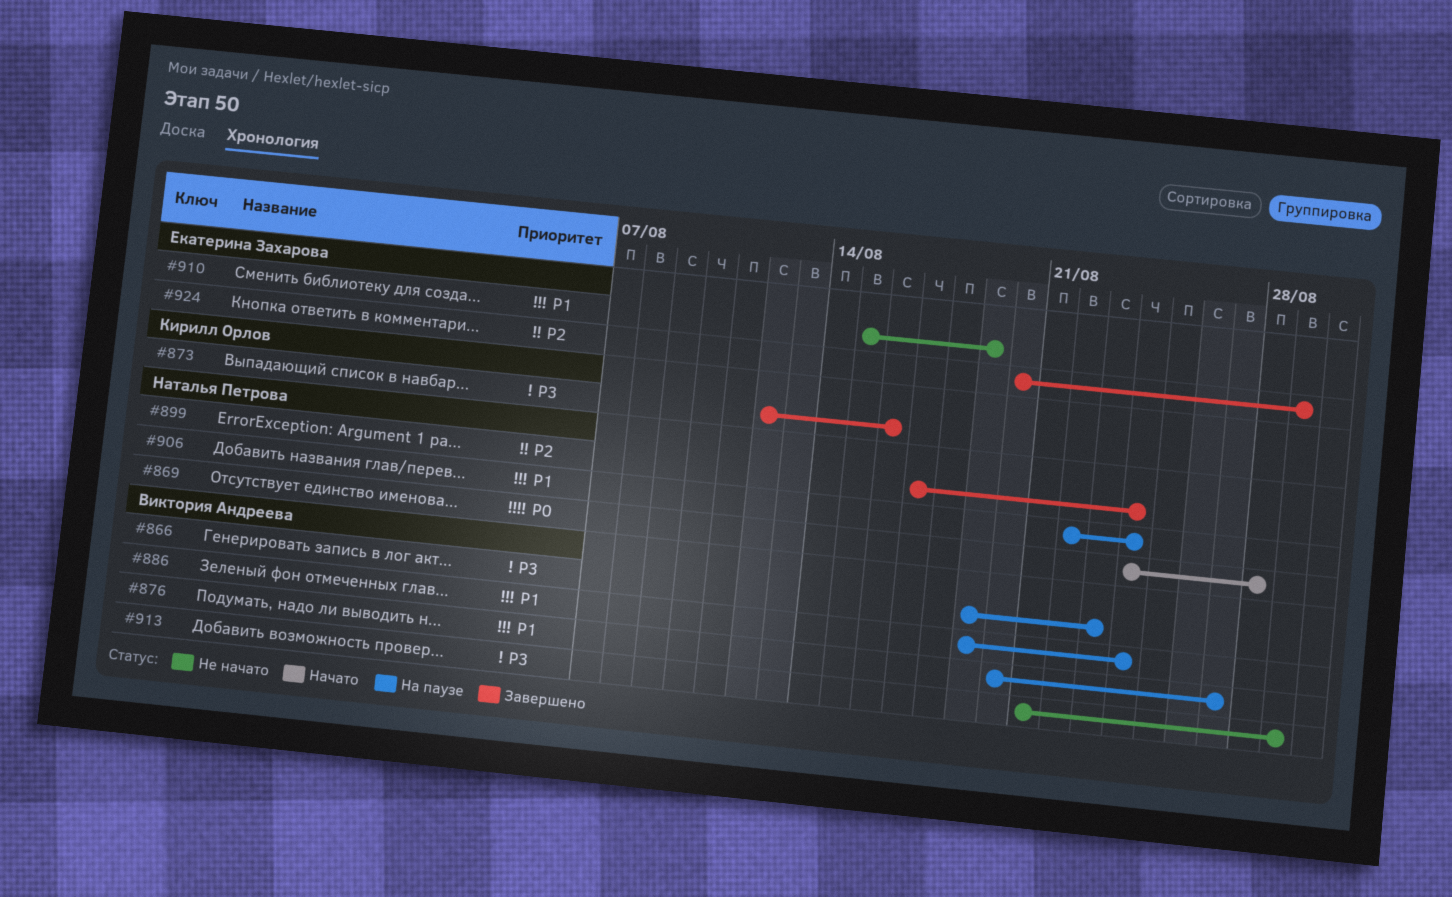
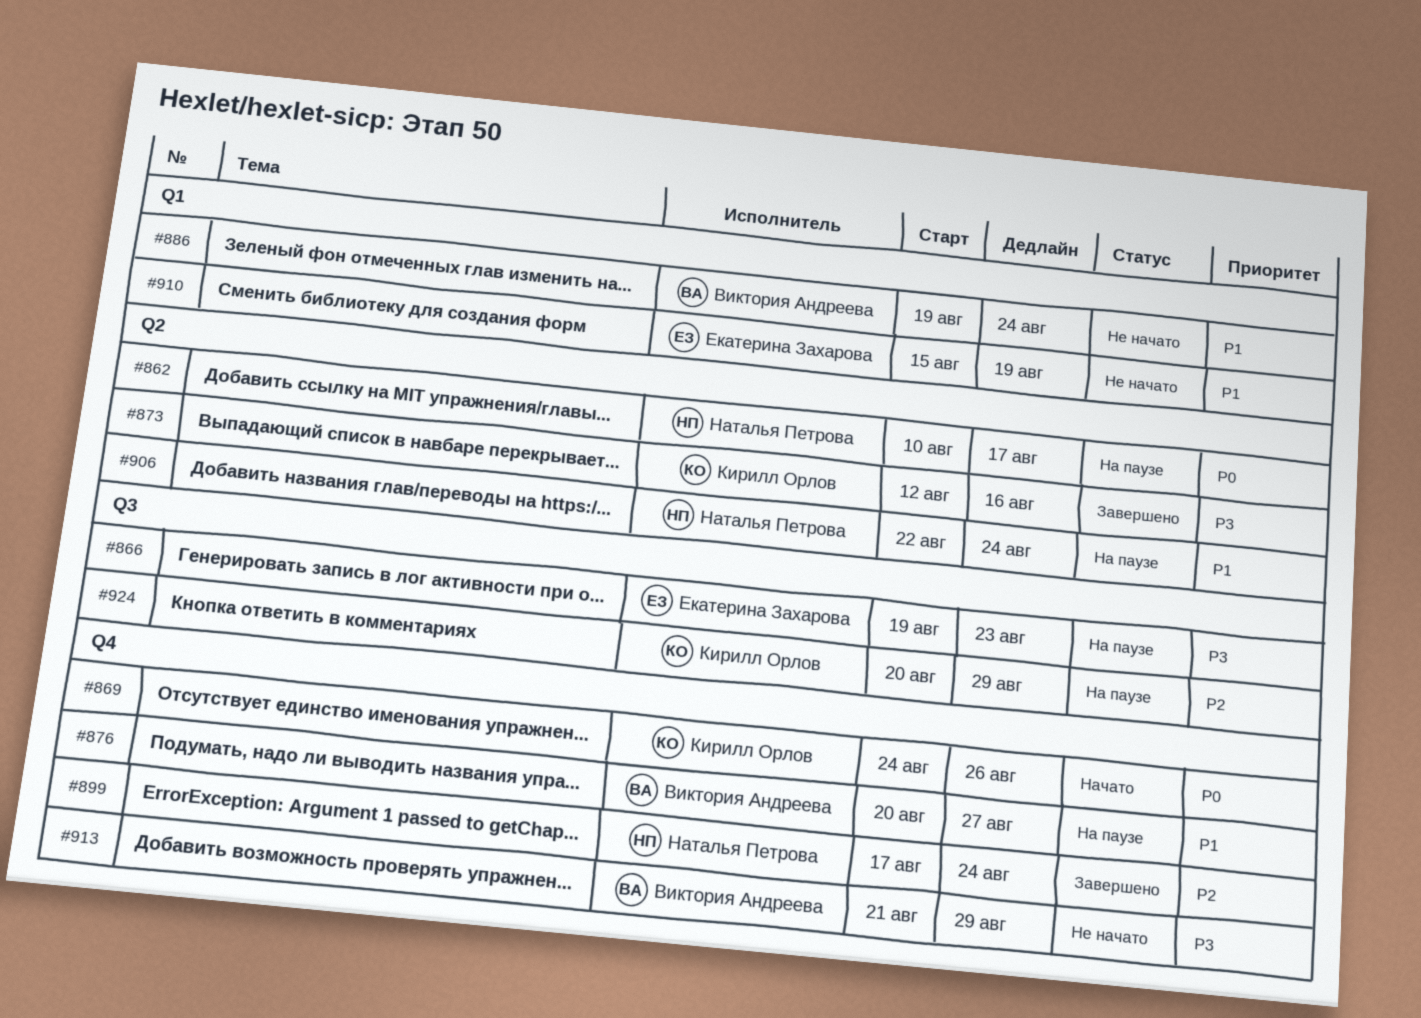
#862: none -> present
#866, owner: Виктория Андреева -> Екатерина Захарова
#869, owner: Наталья Петрова -> Кирилл Орлов
#869, due: Aug 28 -> Aug 26
#886, status: На паузе -> Не начато
#924, status: Завершено -> На паузе
#924, owner: Екатерина Захарова -> Кирилл Орлов

